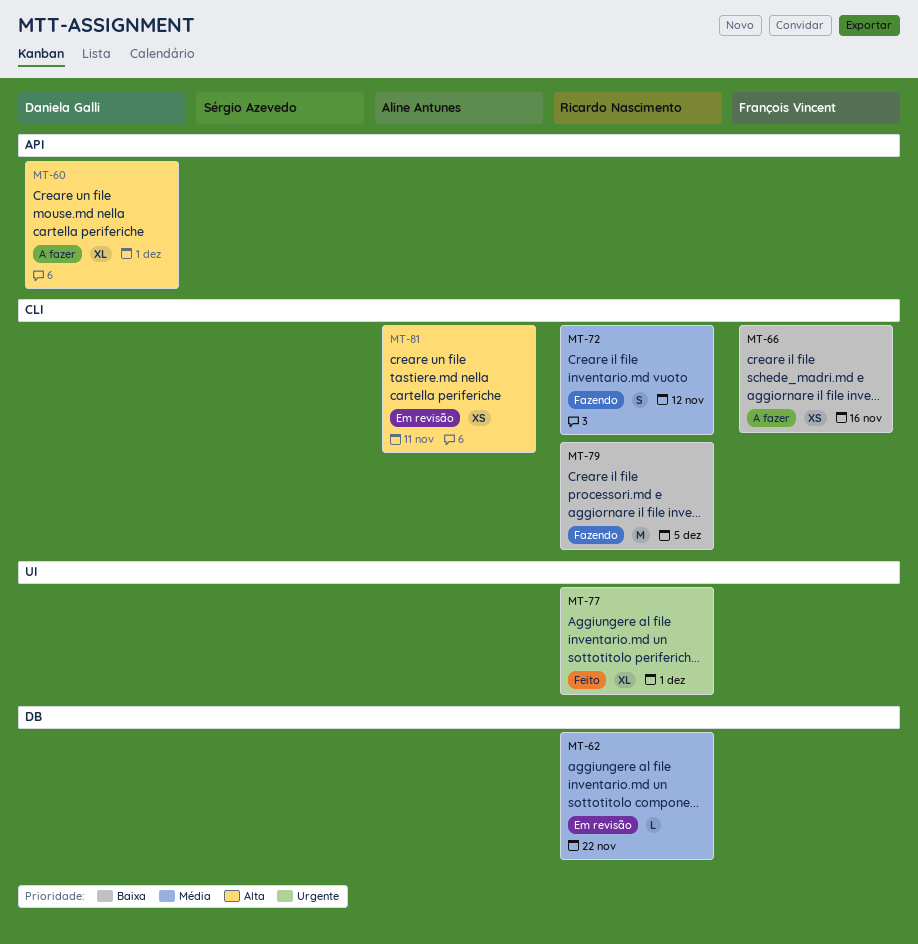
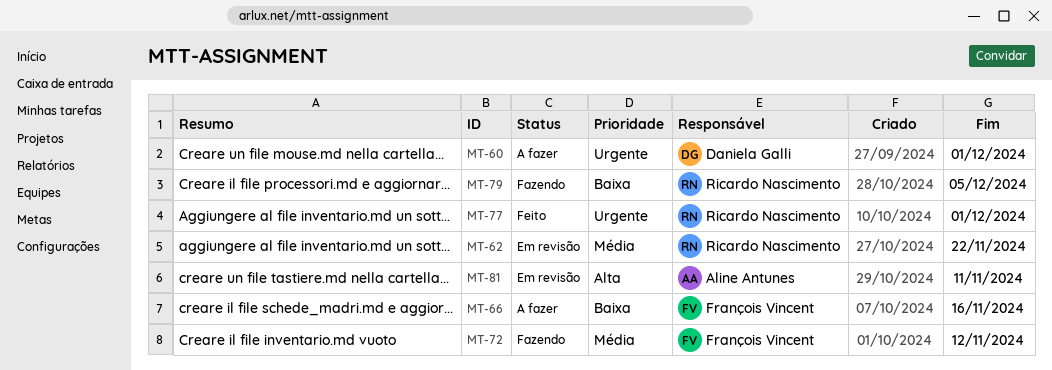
MT-60, priority: Alta -> Urgente
MT-72, owner: Ricardo Nascimento -> François Vincent

